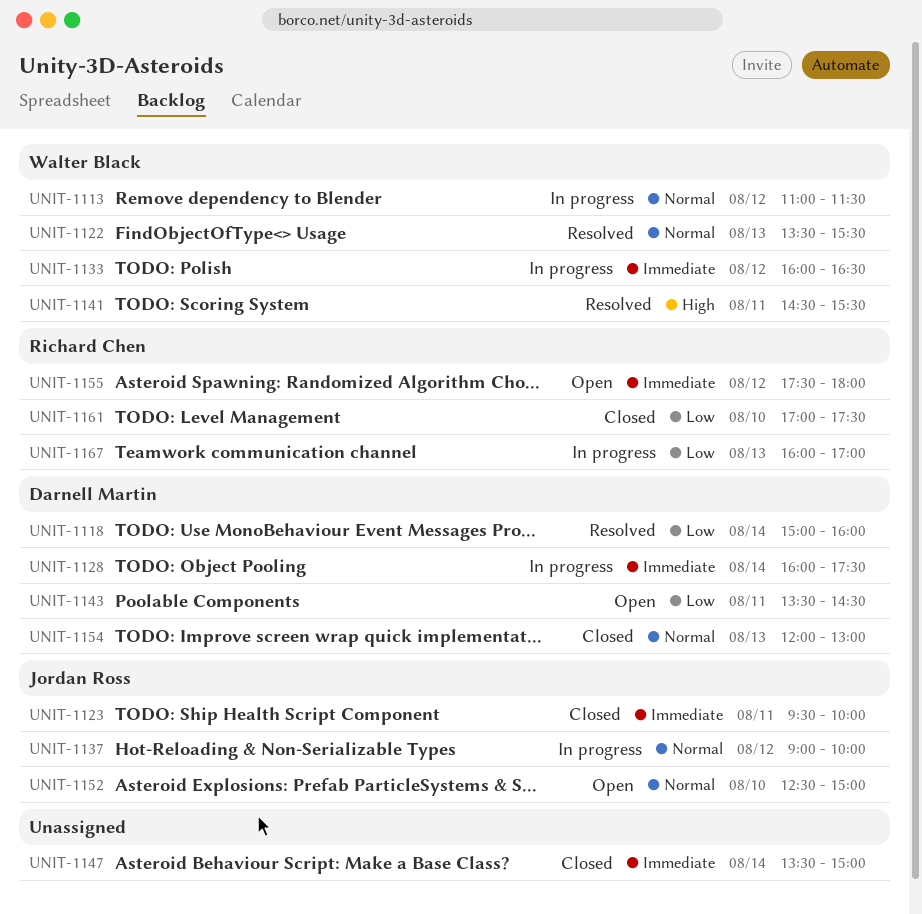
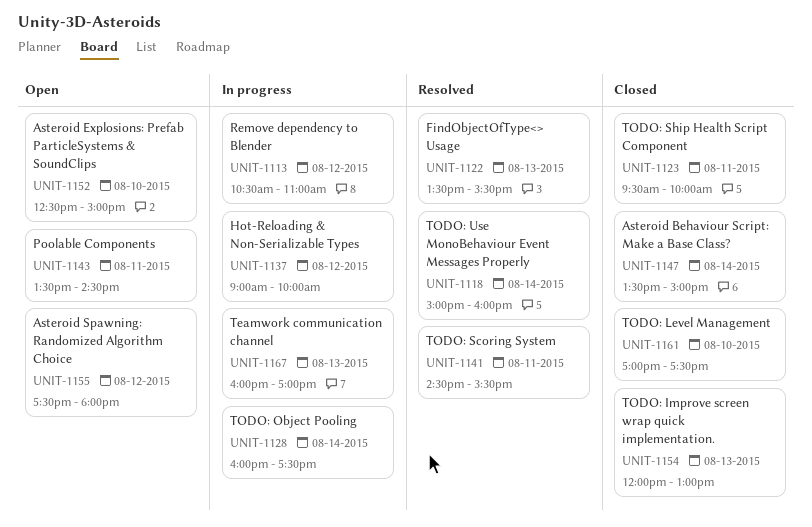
UNIT-1113, begins: 11:00 -> 10:30
UNIT-1113, ends: 11:30 -> 11:00
UNIT-1133: present -> none

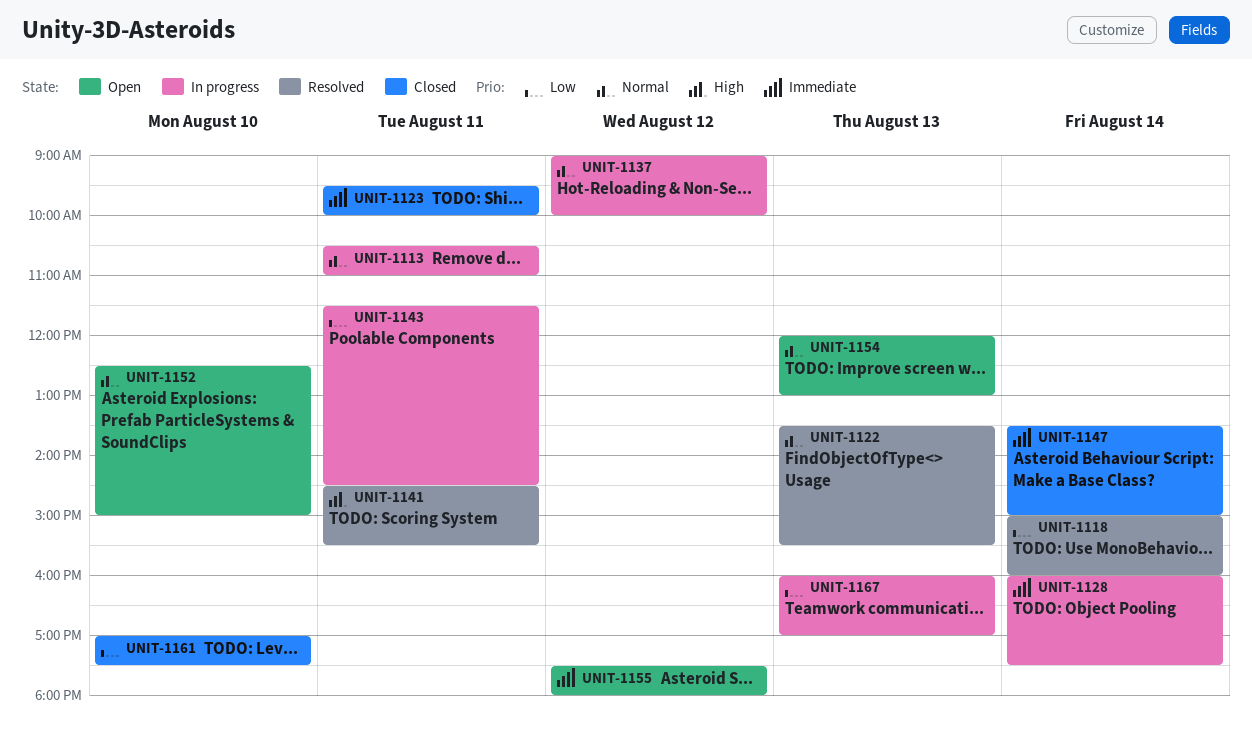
UNIT-1113, day: Aug 12 -> Aug 11
UNIT-1143, status: Open -> In progress
UNIT-1143, begins: 13:30 -> 11:30
UNIT-1154, status: Closed -> Open

